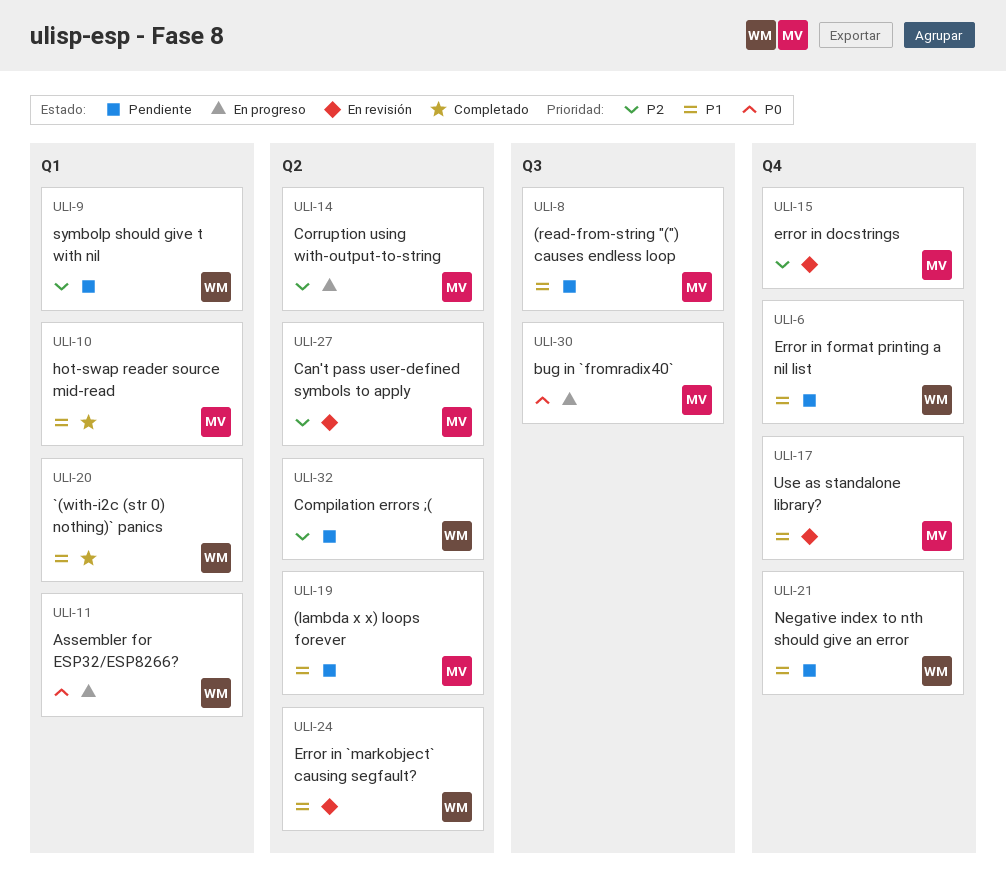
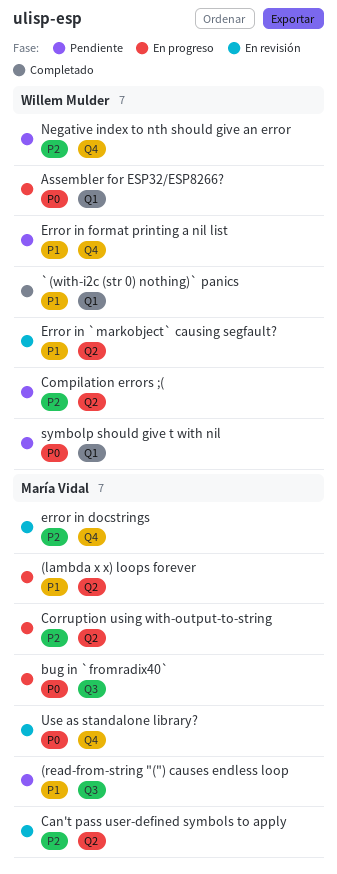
(lambda x x) loops forever, status: Pendiente -> En progreso
hot-swap reader source mid-read: present -> none
Negative index to nth should give an error, priority: P1 -> P2
symbolp should give t with nil, priority: P2 -> P0
Use as standalone library?, priority: P1 -> P0

